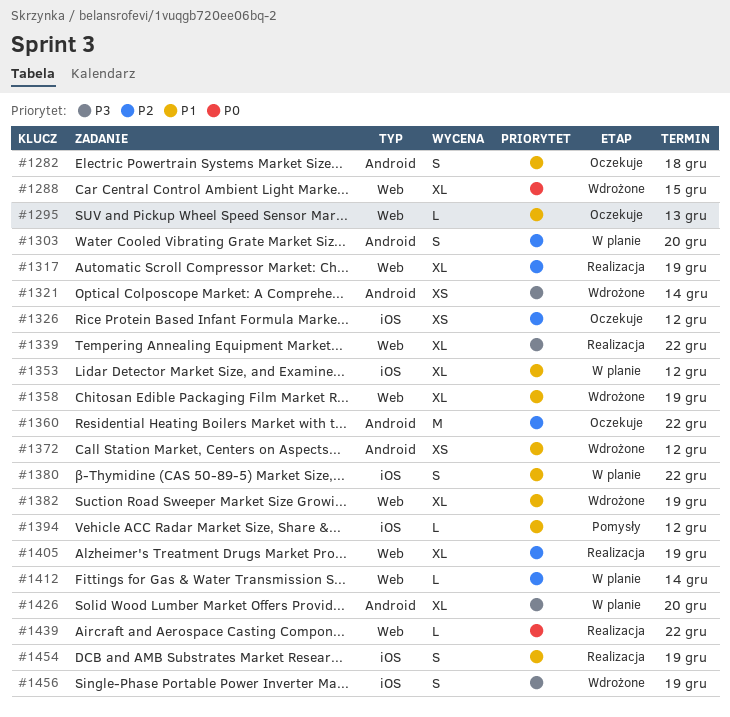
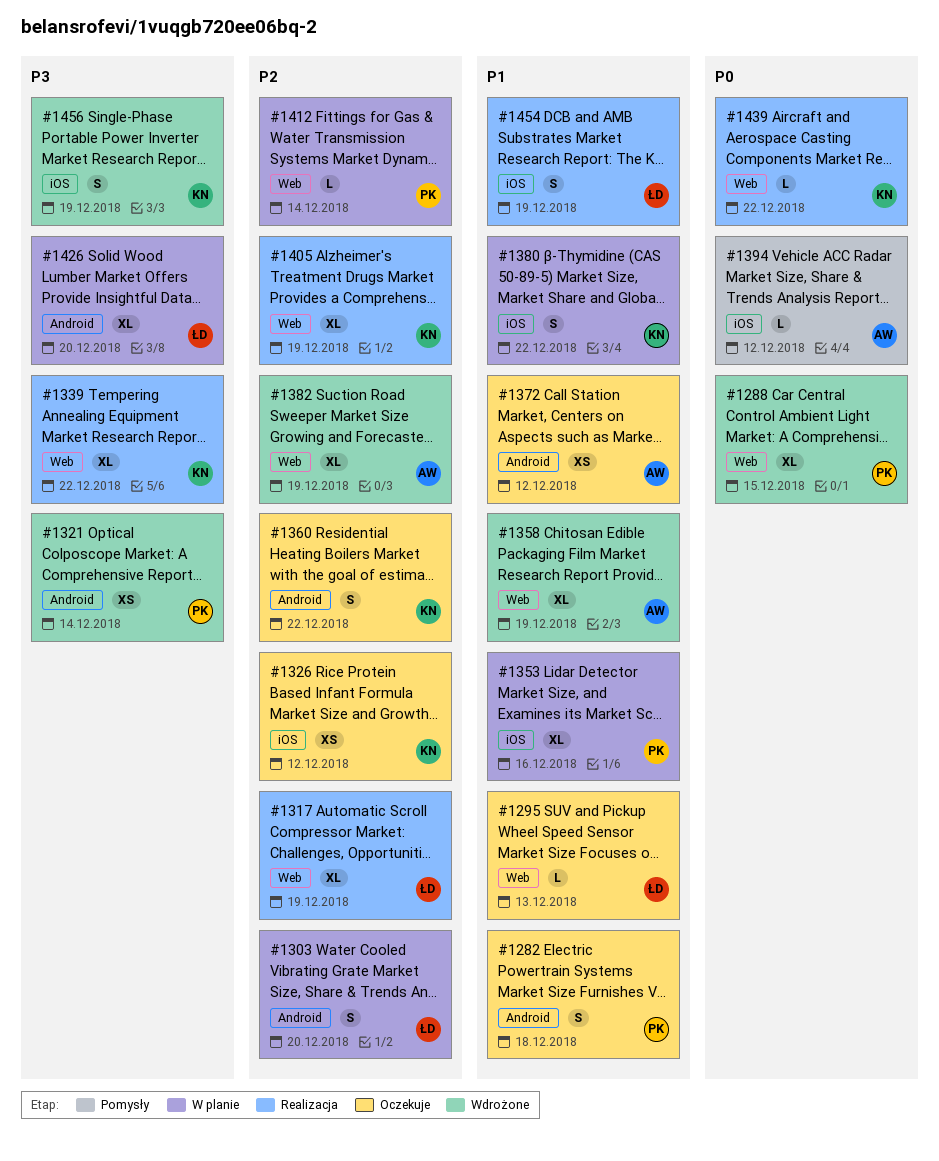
#1353, due: Dec 12 -> Dec 16
#1360, estimate: M -> S
#1372, status: Wdrożone -> Oczekuje
#1382, priority: P1 -> P2
#1394, priority: P1 -> P0

